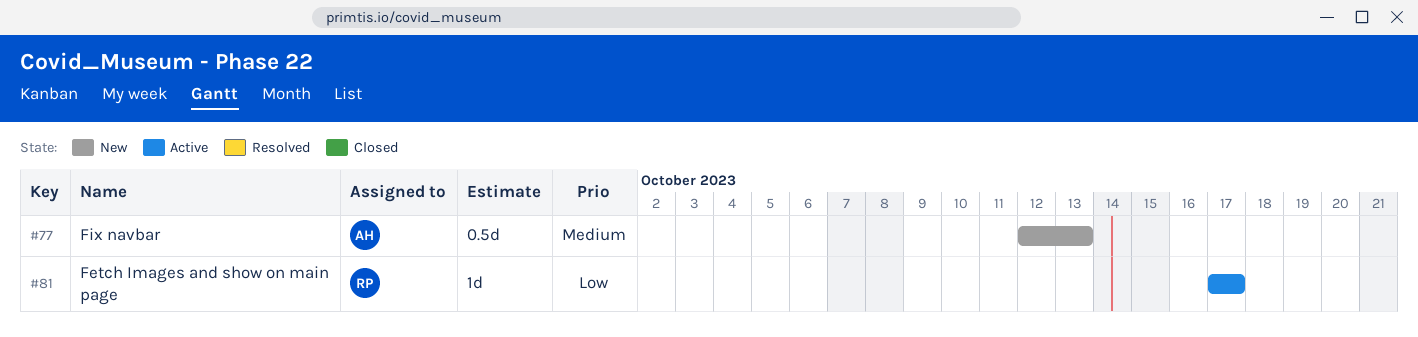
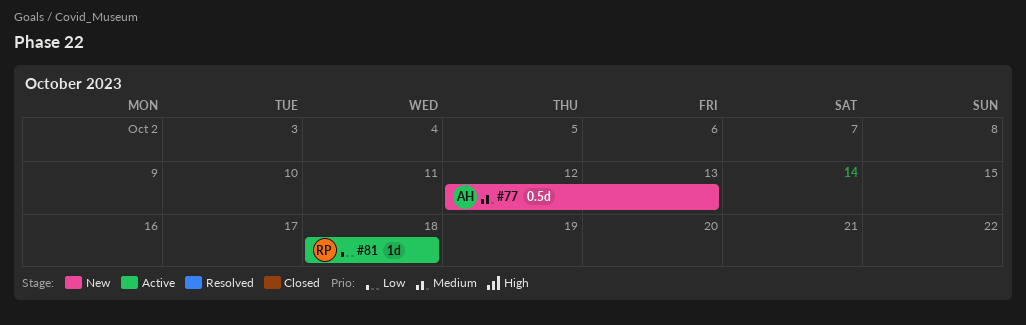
#81, start: Oct 17 -> Oct 18
#81, due: Oct 17 -> Oct 18

